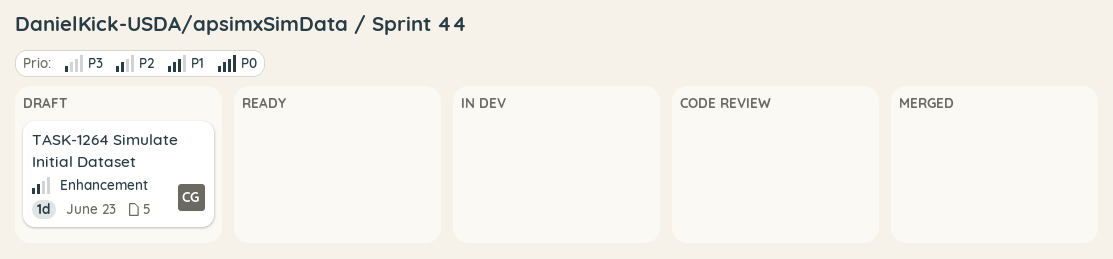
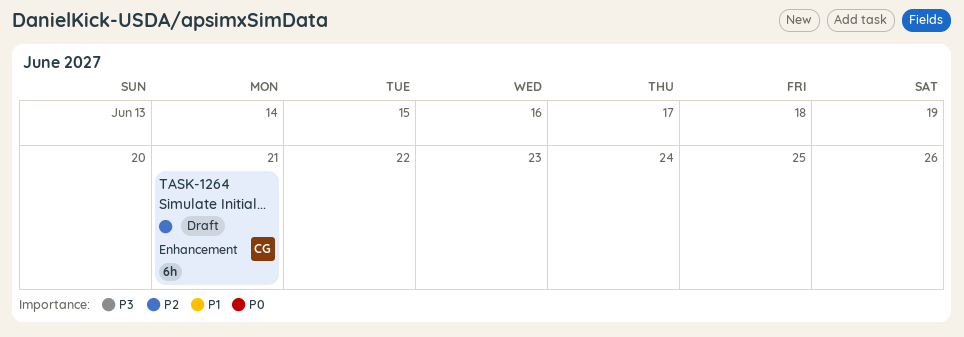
TASK-1264, estimate: 1d -> 6h
TASK-1264, due: Jun 23 -> Jun 21

